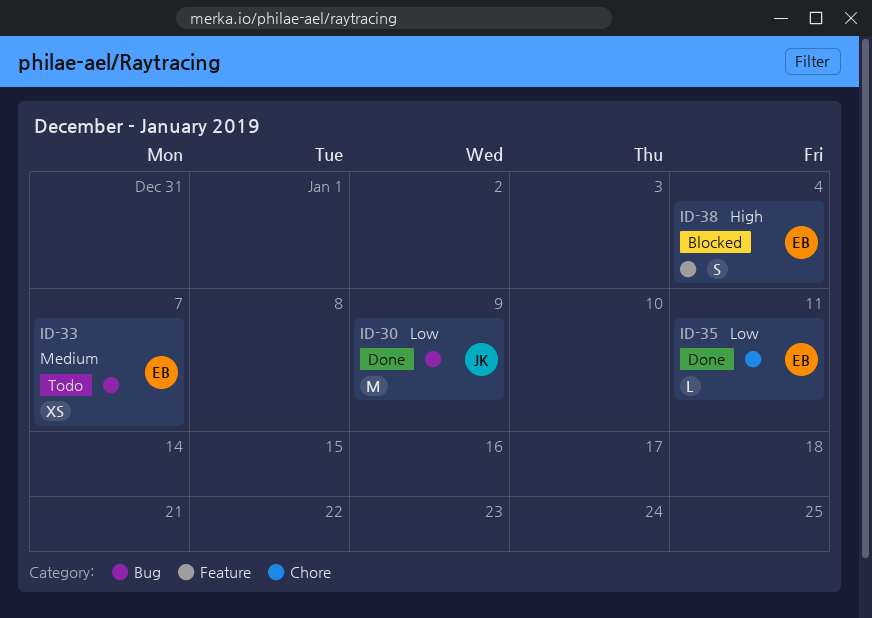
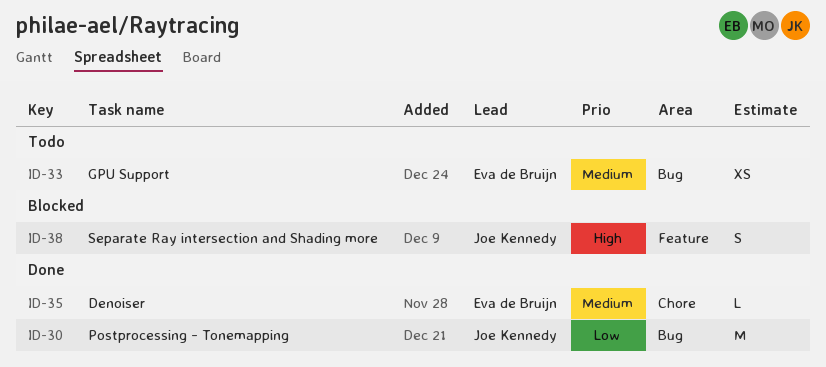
ID-35, priority: Low -> Medium
ID-38, owner: Eva de Bruijn -> Joe Kennedy

